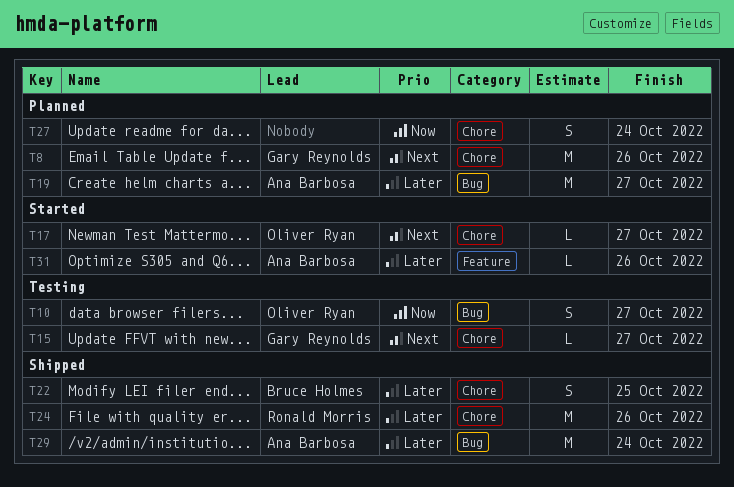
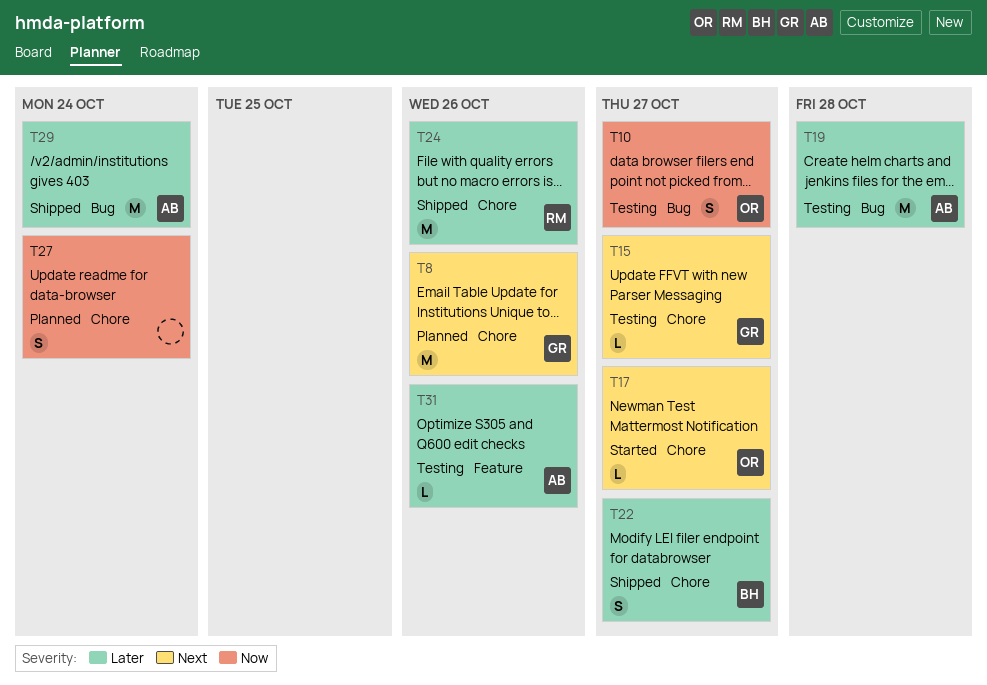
T19, status: Planned -> Testing
T19, due: Oct 27 -> Oct 28
T22, due: Oct 25 -> Oct 27
T31, status: Started -> Testing

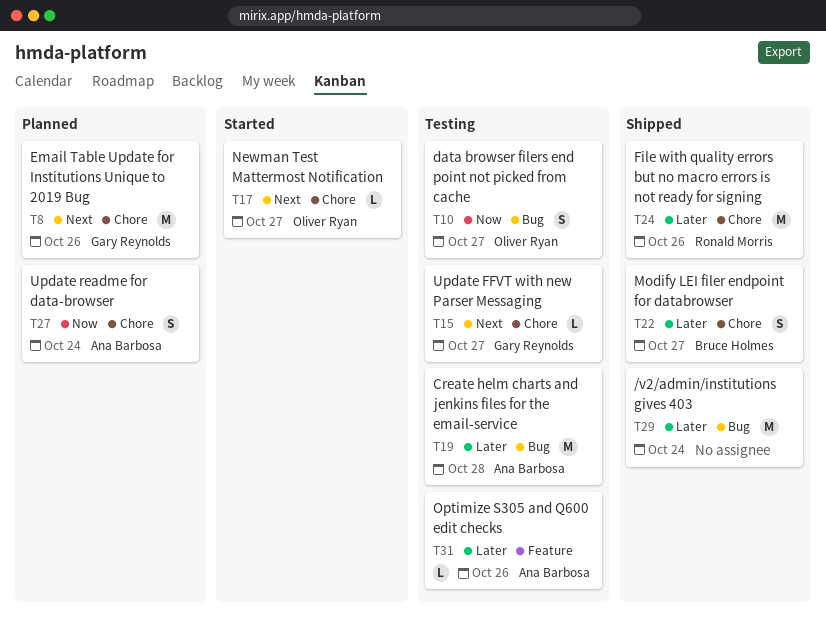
T27, owner: none -> Ana Barbosa
T29, owner: Ana Barbosa -> none

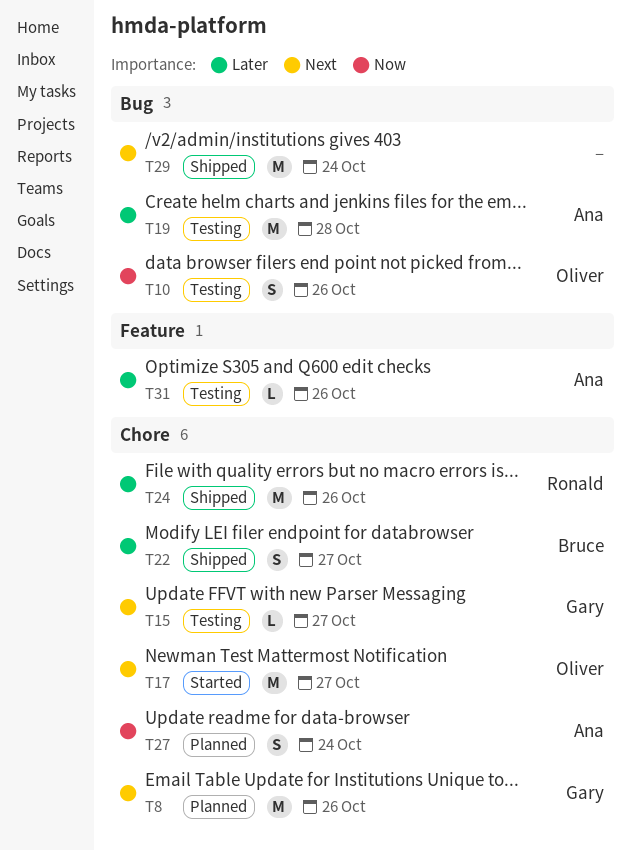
T10, due: Oct 27 -> Oct 26
T17, estimate: L -> M
T29, priority: Later -> Next

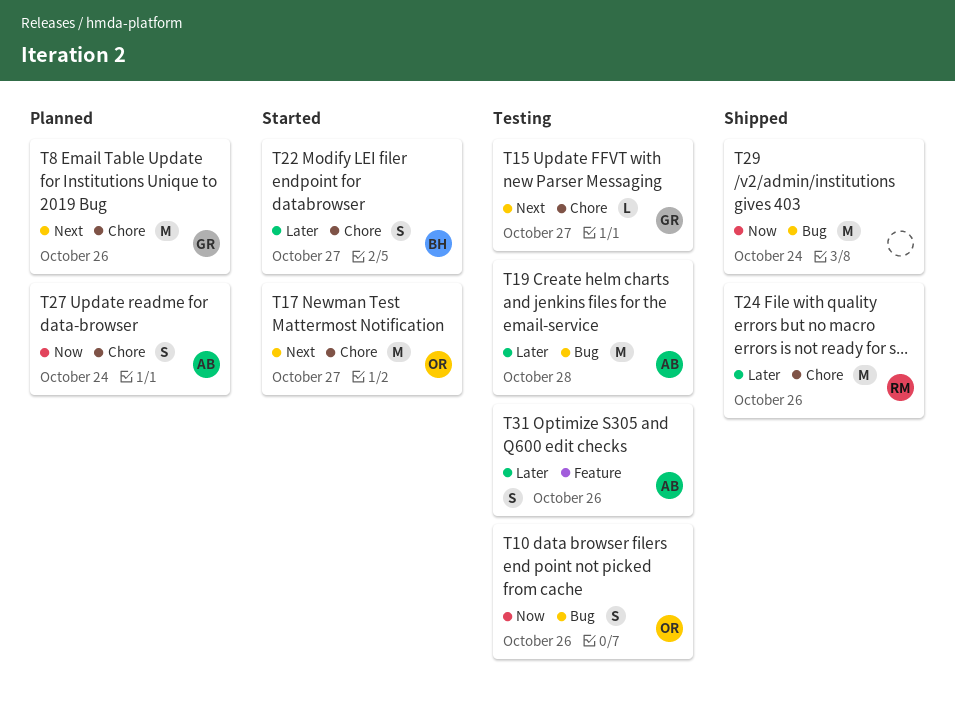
T22, status: Shipped -> Started
T29, priority: Next -> Now
T31, estimate: L -> S

